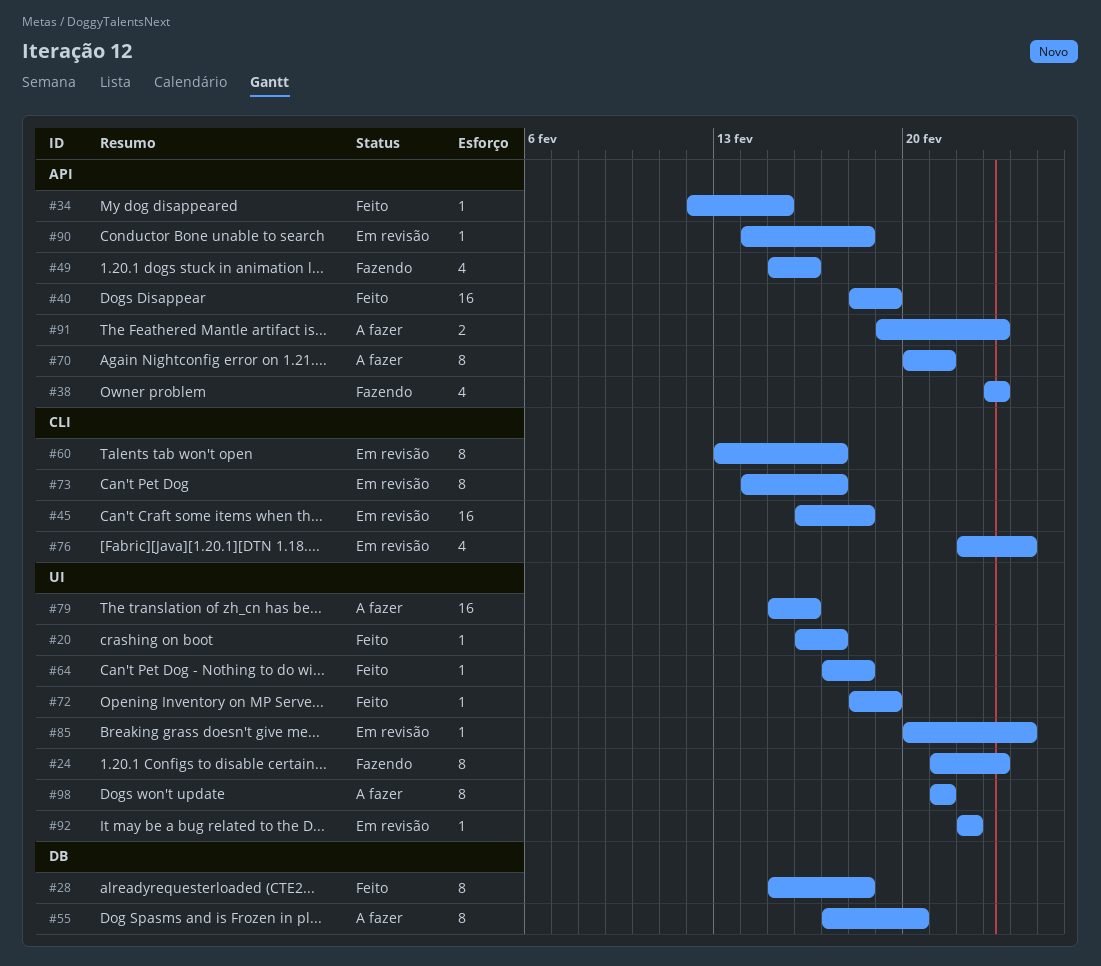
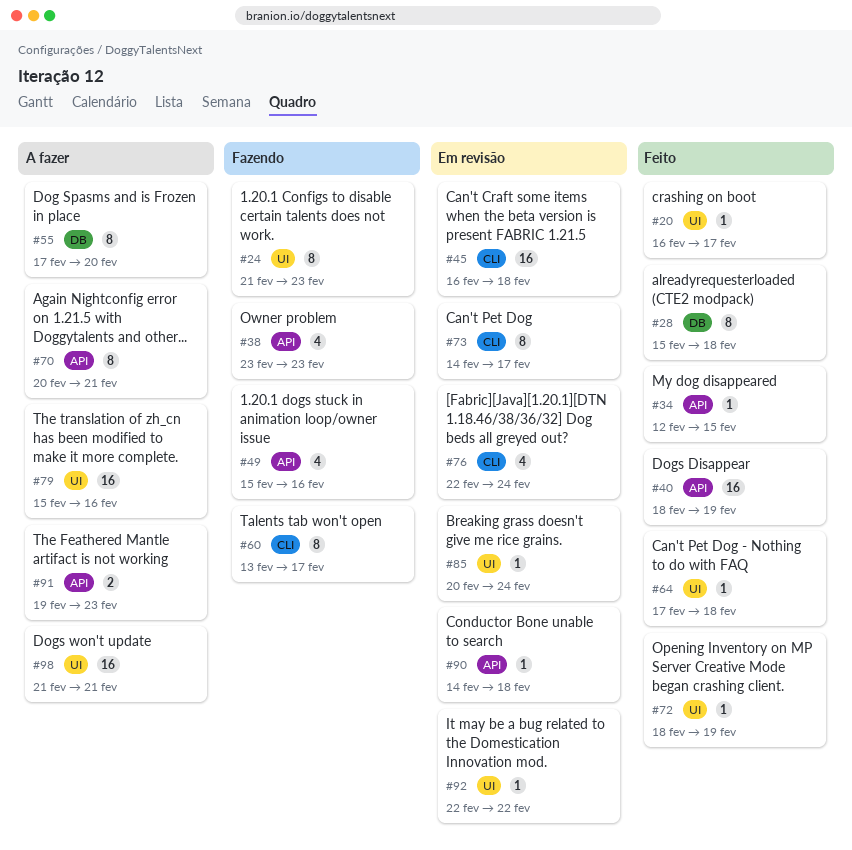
#60, status: Em revisão -> Fazendo
#98, estimate: 8 -> 16

